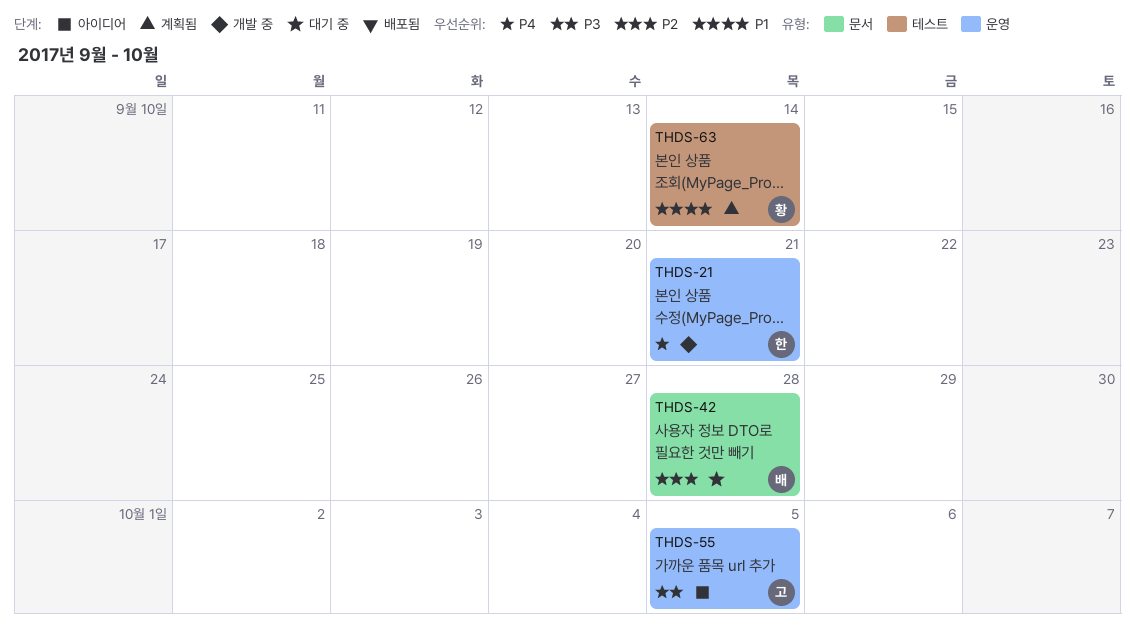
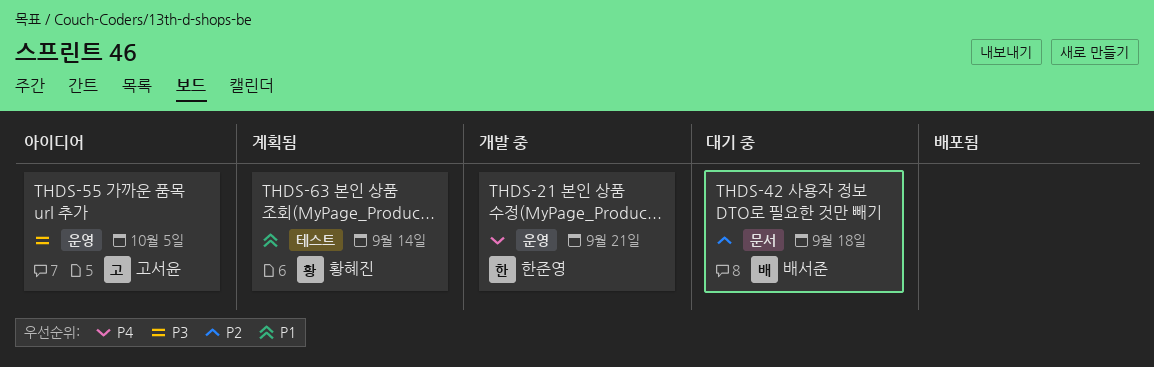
THDS-42, due: Sep 28 -> Sep 18

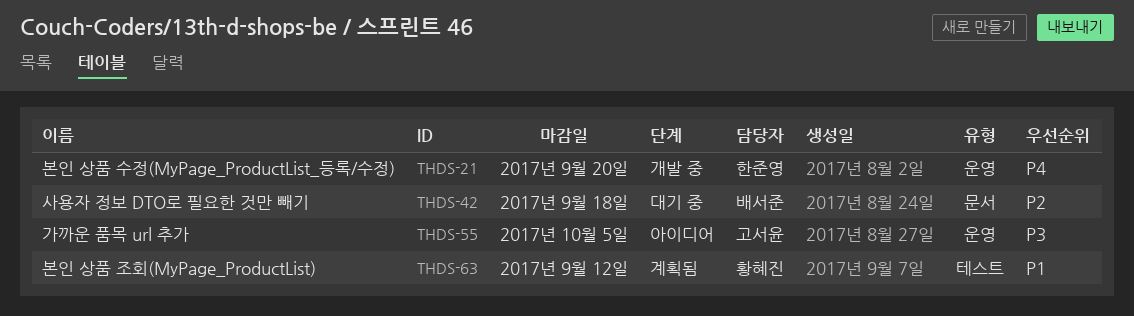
THDS-21, due: Sep 21 -> Sep 20
THDS-63, due: Sep 14 -> Sep 12

